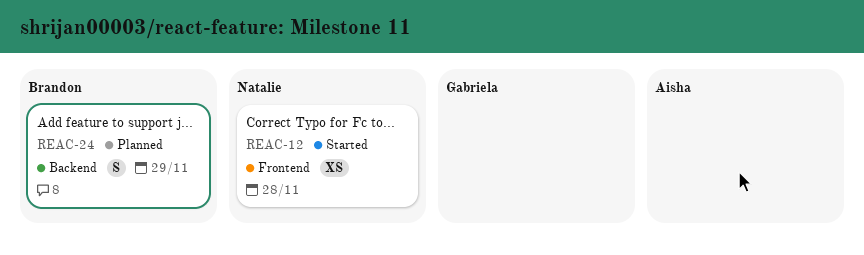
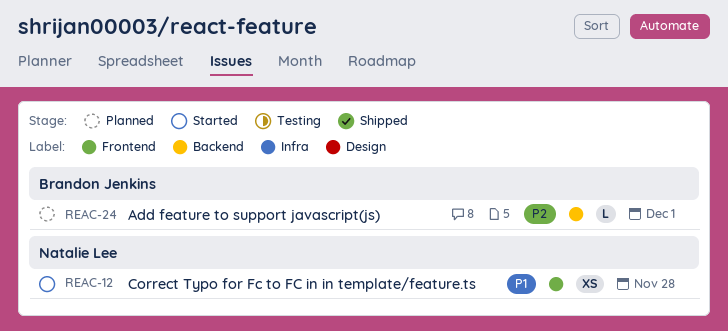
REAC-24, estimate: S -> L
REAC-24, due: Nov 29 -> Dec 1

